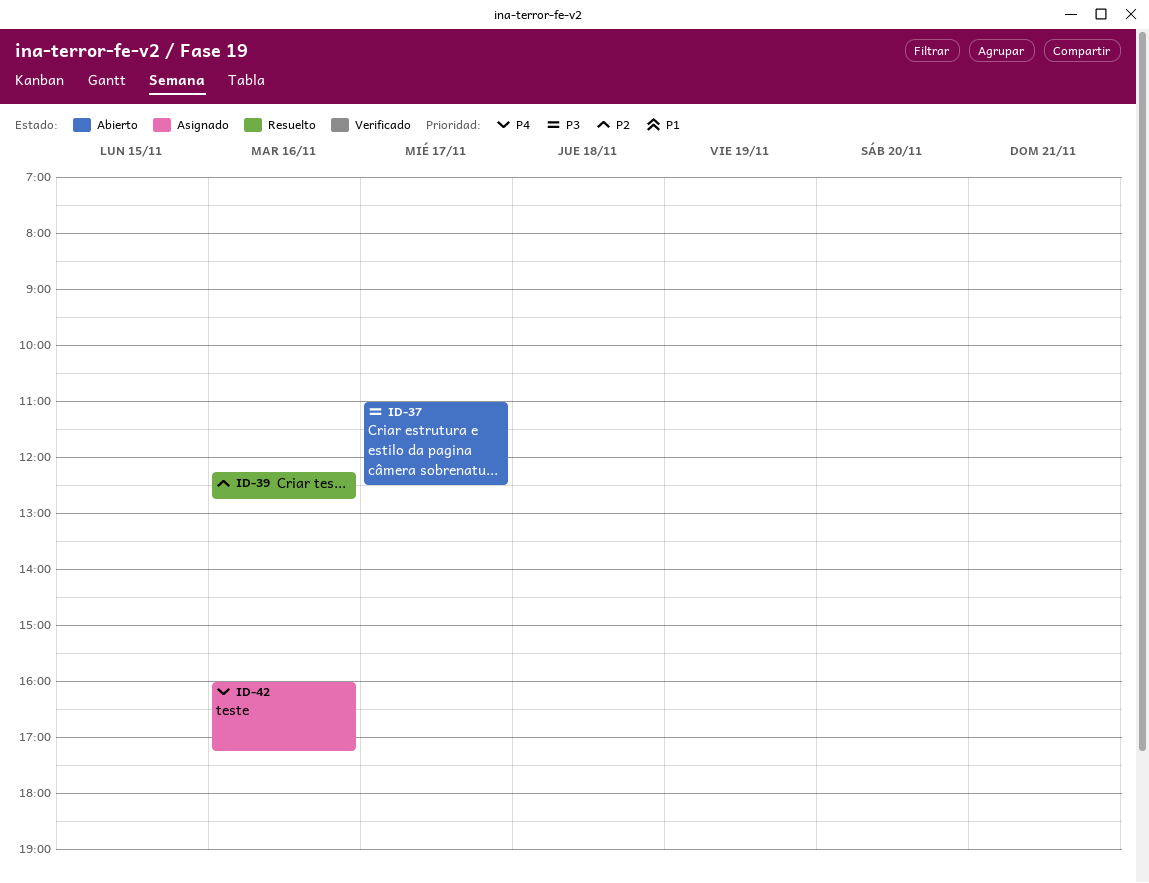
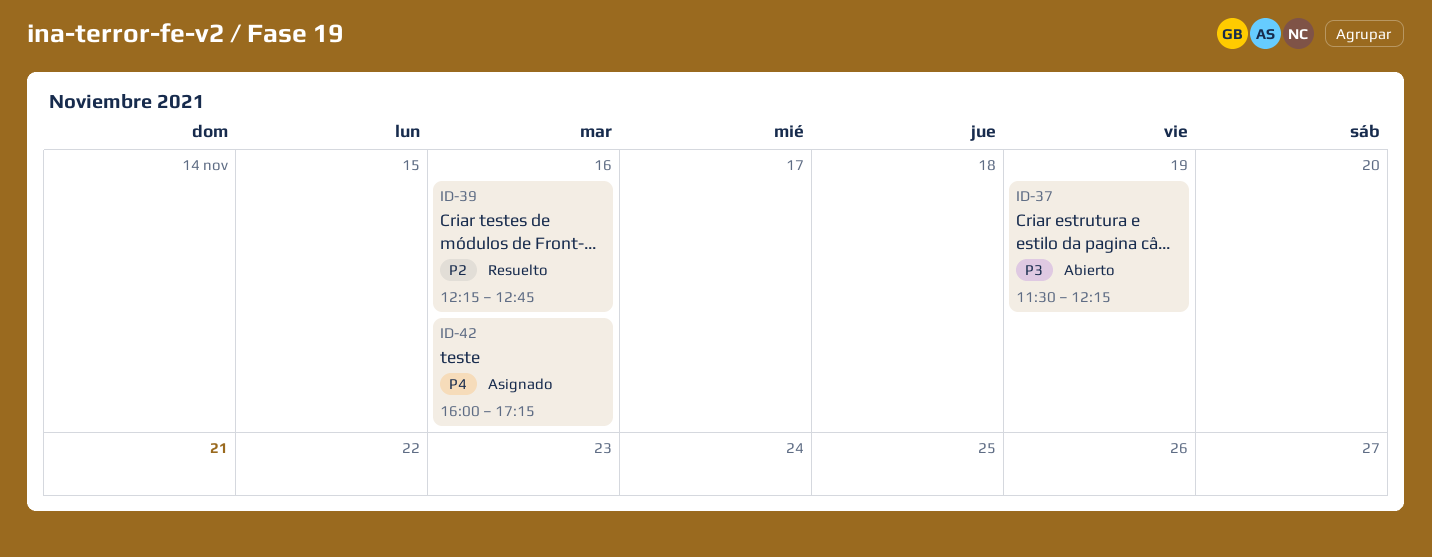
ID-37, day: Nov 17 -> Nov 19
ID-37, begins: 11:00 -> 11:30
ID-37, ends: 12:30 -> 12:15

